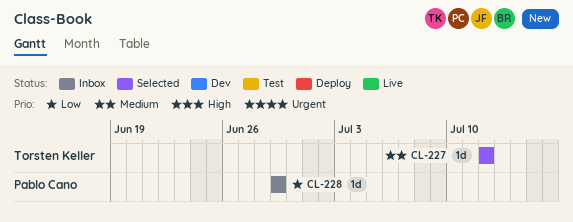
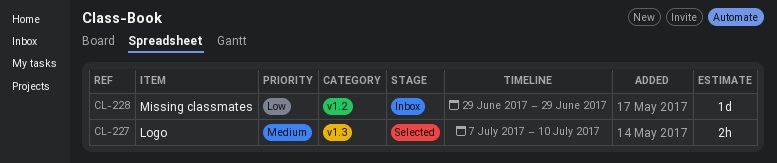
CL-227, estimate: 1d -> 2h
CL-227, start: Jul 12 -> Jul 7
CL-227, due: Jul 12 -> Jul 10

